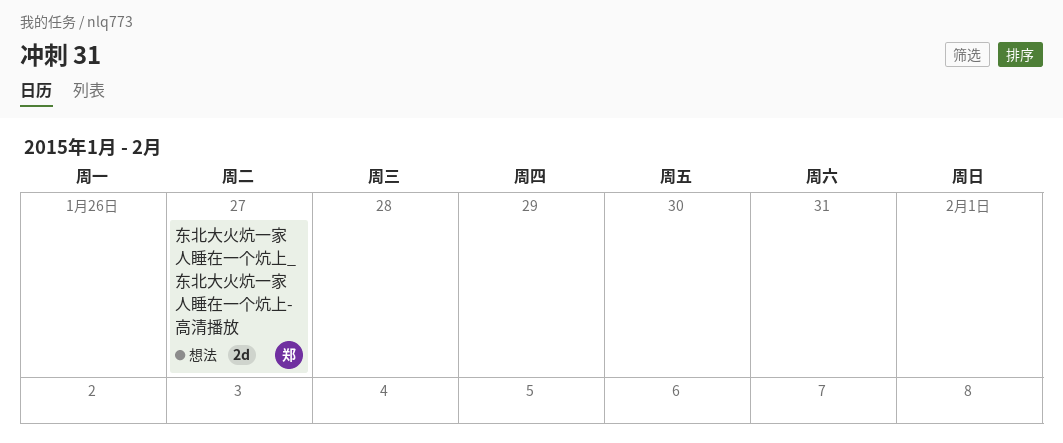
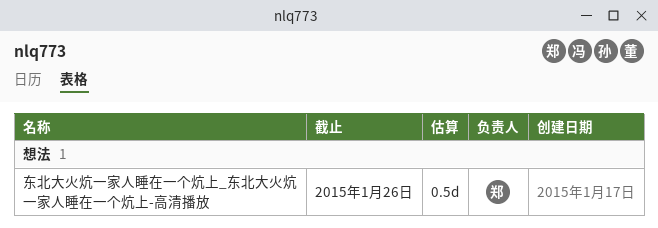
东北大火炕一家人睡在一个炕上_东北大火炕一家人睡在一个炕上-高清播放, estimate: 2d -> 0.5d
东北大火炕一家人睡在一个炕上_东北大火炕一家人睡在一个炕上-高清播放, due: Jan 27 -> Jan 26

